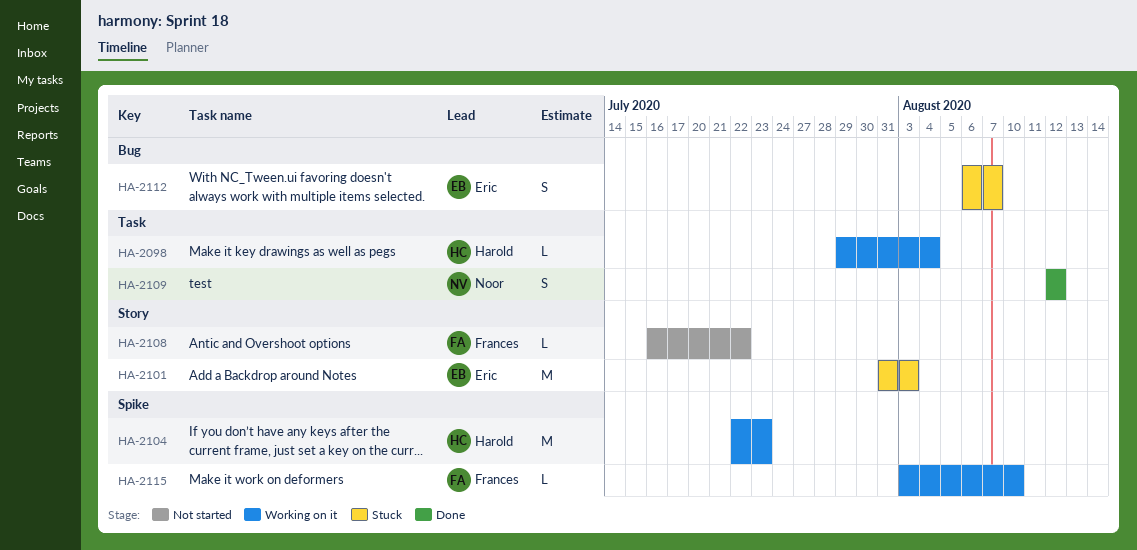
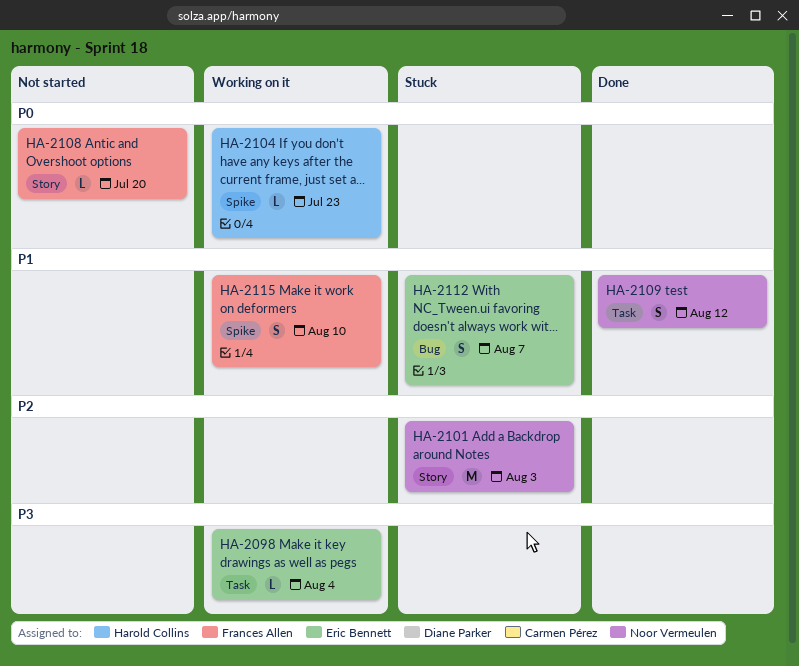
HA-2098, owner: Harold Collins -> Eric Bennett
HA-2101, owner: Eric Bennett -> Noor Vermeulen
HA-2104, estimate: M -> L
HA-2108, due: Jul 22 -> Jul 20
HA-2115, estimate: L -> S

